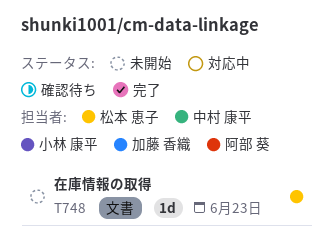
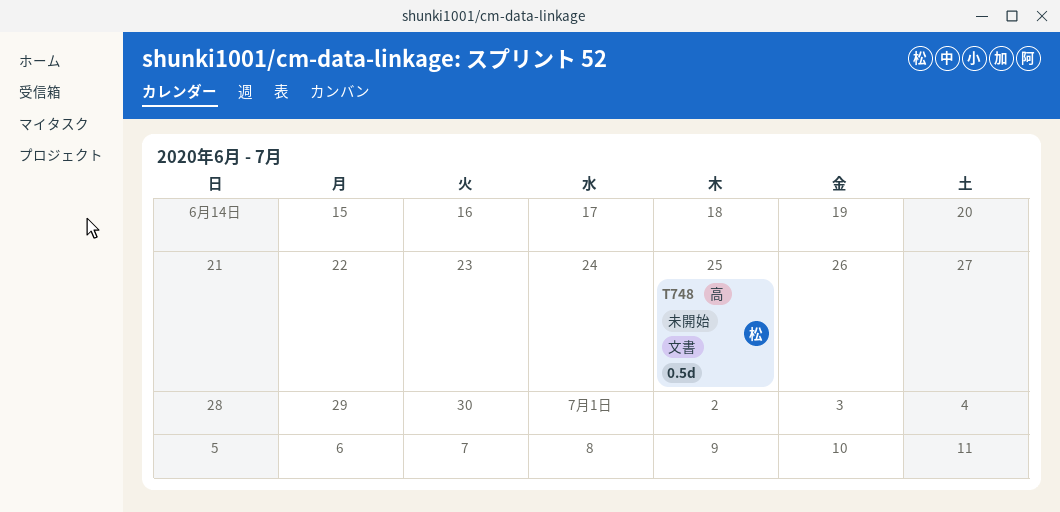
T748, estimate: 1d -> 0.5d
T748, due: Jun 23 -> Jun 25

